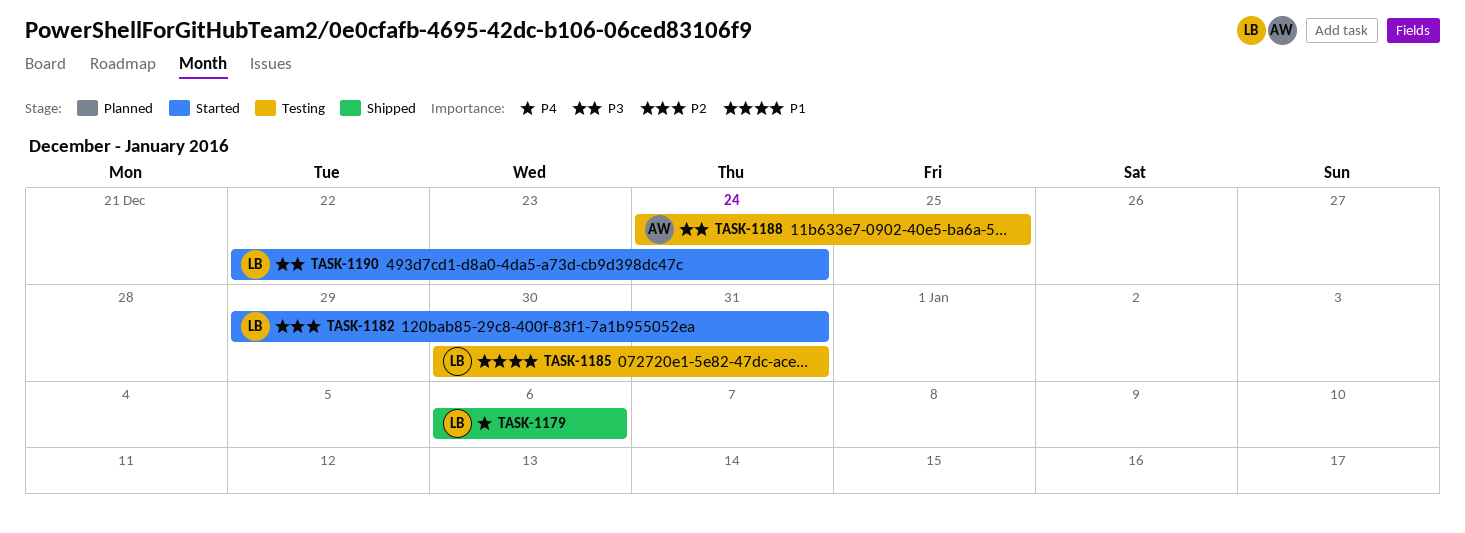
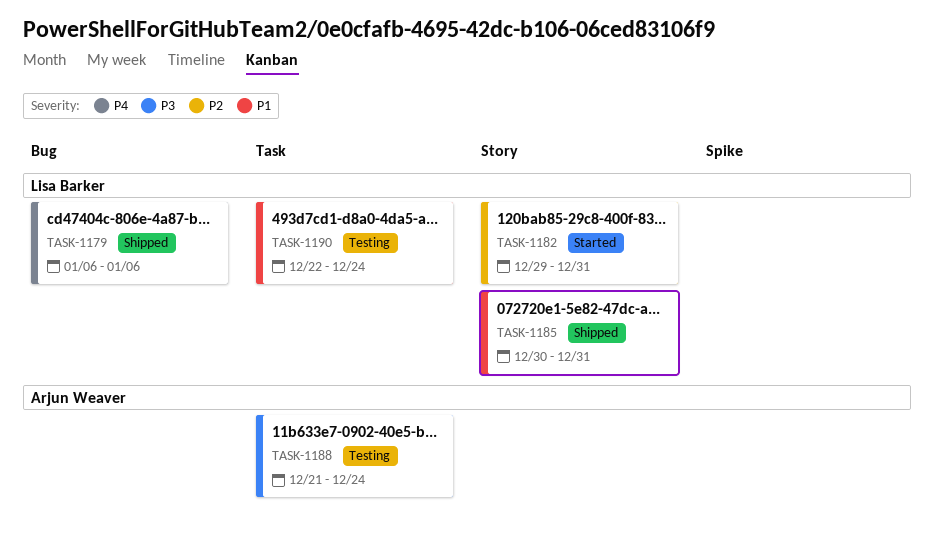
TASK-1185, status: Testing -> Shipped
TASK-1188, start: Dec 24 -> Dec 21
TASK-1188, due: Dec 25 -> Dec 24
TASK-1190, status: Started -> Testing
TASK-1190, priority: P3 -> P1

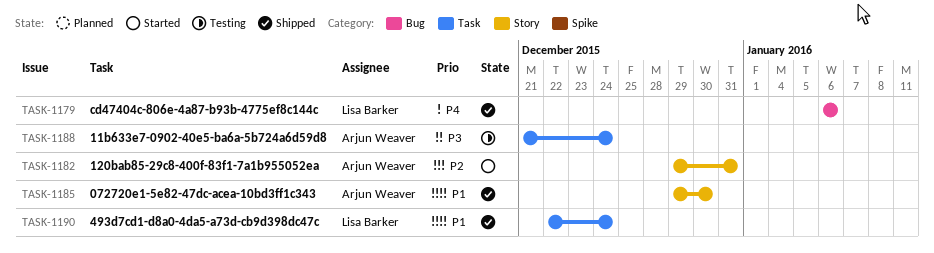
TASK-1182, owner: Lisa Barker -> Arjun Weaver
TASK-1185, owner: Lisa Barker -> Arjun Weaver
TASK-1185, start: Dec 30 -> Dec 29
TASK-1185, due: Dec 31 -> Dec 30
TASK-1190, status: Testing -> Shipped

